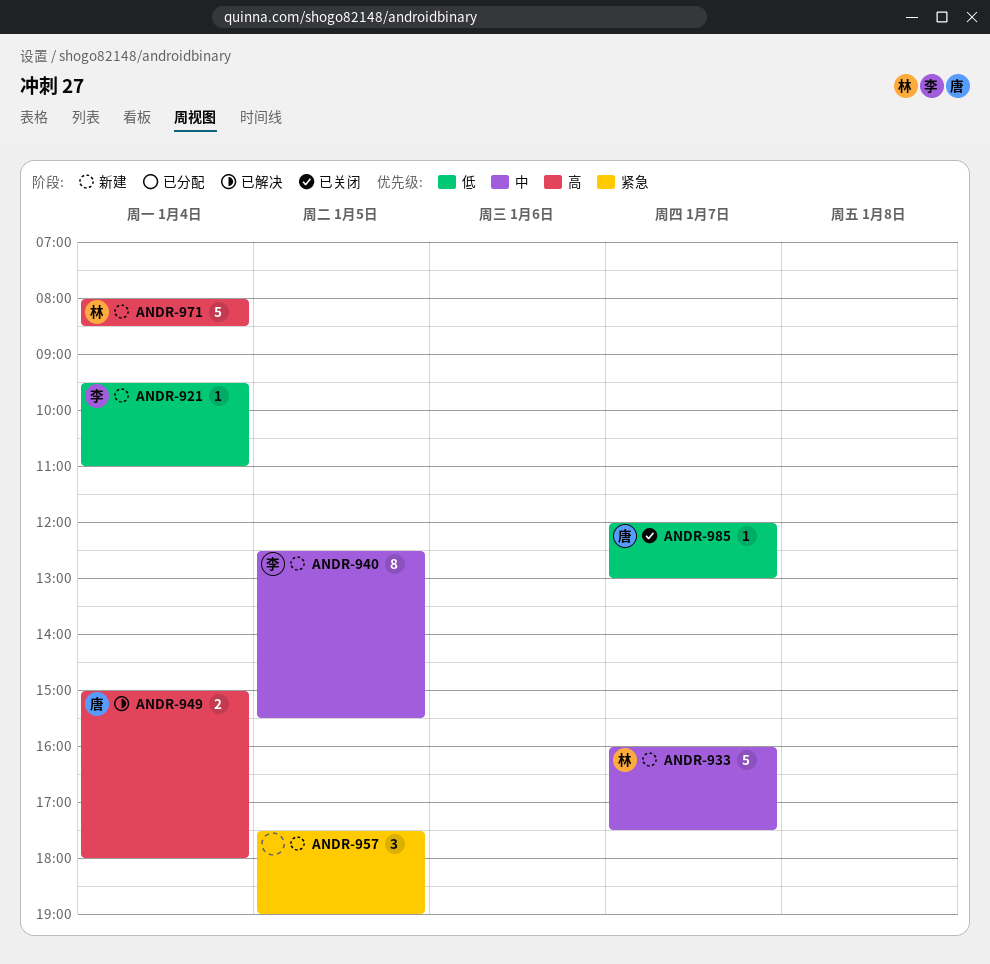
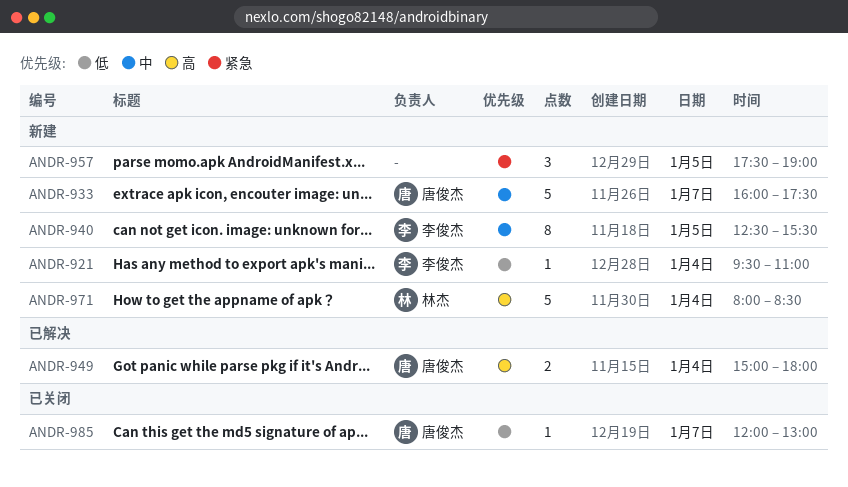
ANDR-933, owner: 林杰 -> 唐俊杰

